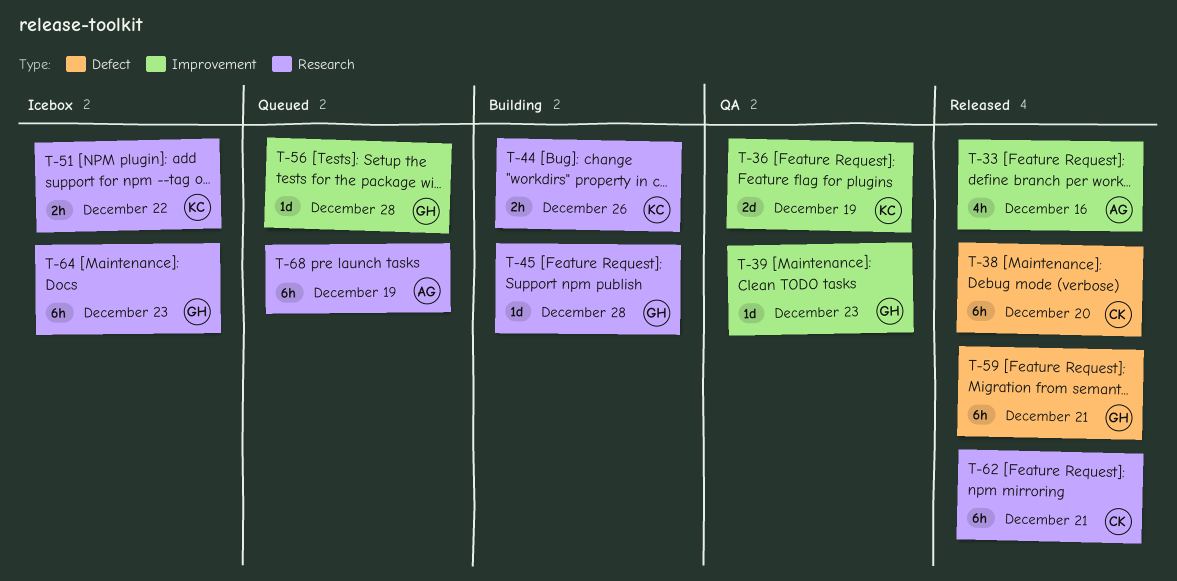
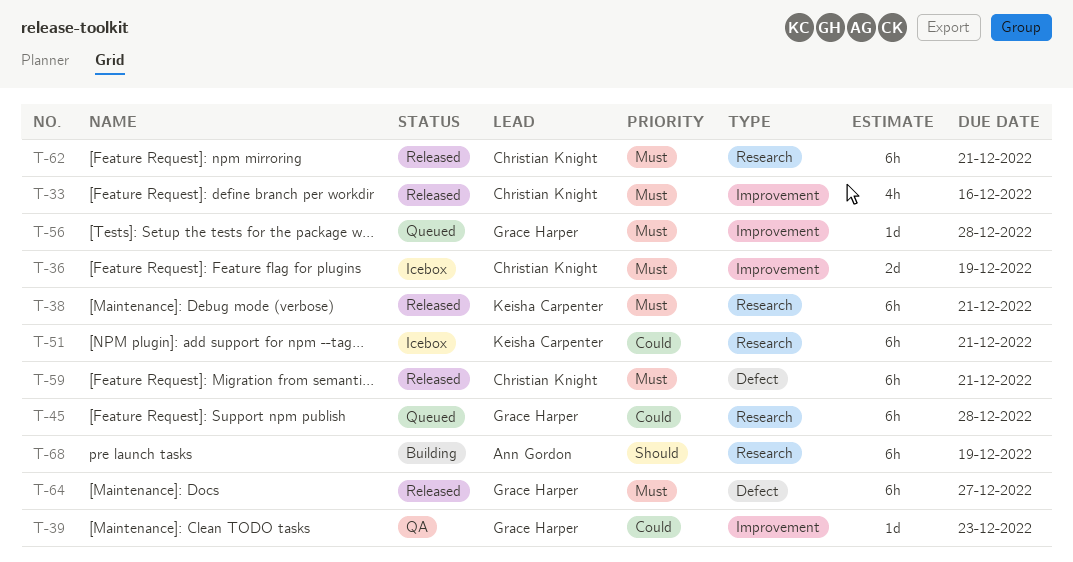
T-33, owner: Ann Gordon -> Christian Knight
T-36, status: QA -> Icebox
T-36, owner: Keisha Carpenter -> Christian Knight
T-38, owner: Christian Knight -> Keisha Carpenter
T-38, label: Defect -> Research
T-38, due: Dec 20 -> Dec 21
T-44: present -> none
T-45, status: Building -> Queued
T-45, estimate: 1d -> 6h
T-51, estimate: 2h -> 6h
T-51, due: Dec 22 -> Dec 21
T-59, owner: Grace Harper -> Christian Knight
T-64, status: Icebox -> Released
T-64, label: Research -> Defect
T-64, due: Dec 23 -> Dec 27
T-68, status: Queued -> Building

